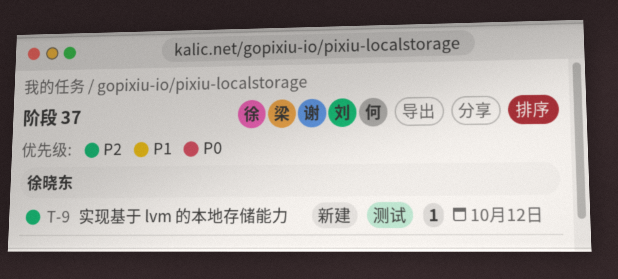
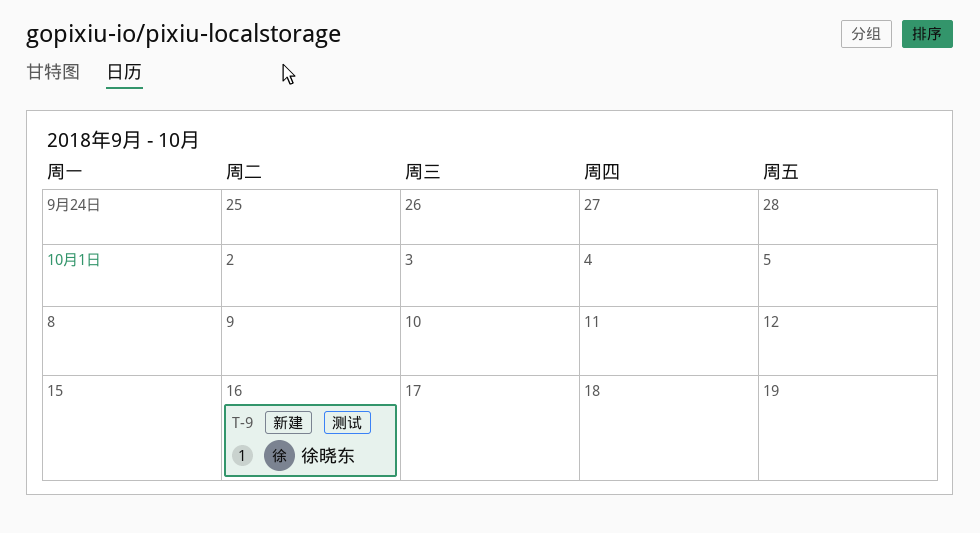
T-9, due: Oct 12 -> Oct 16

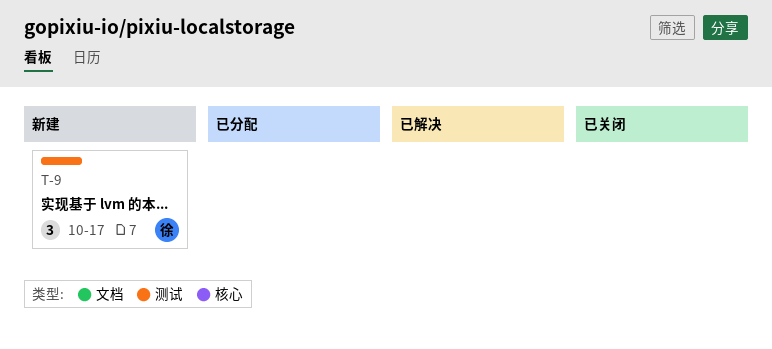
T-9, estimate: 1 -> 3
T-9, due: Oct 16 -> Oct 17

